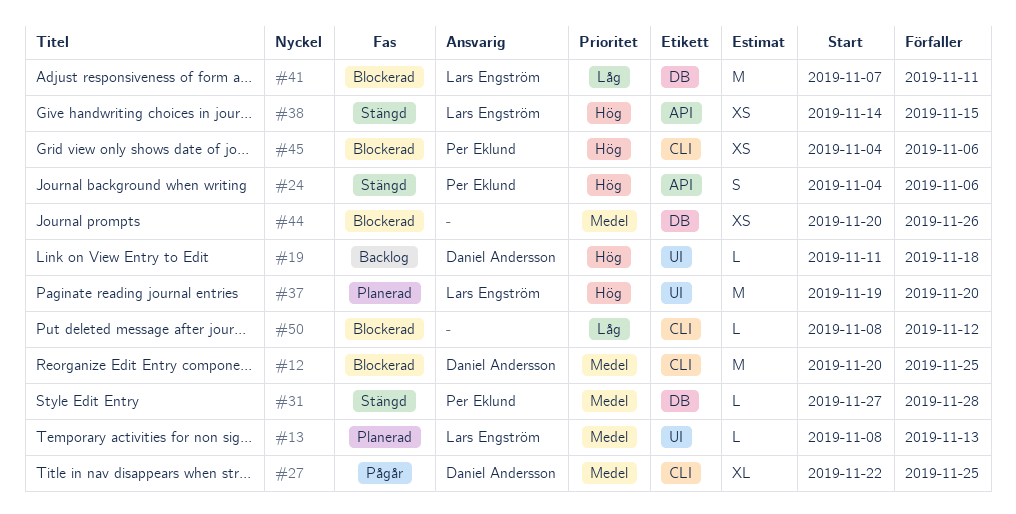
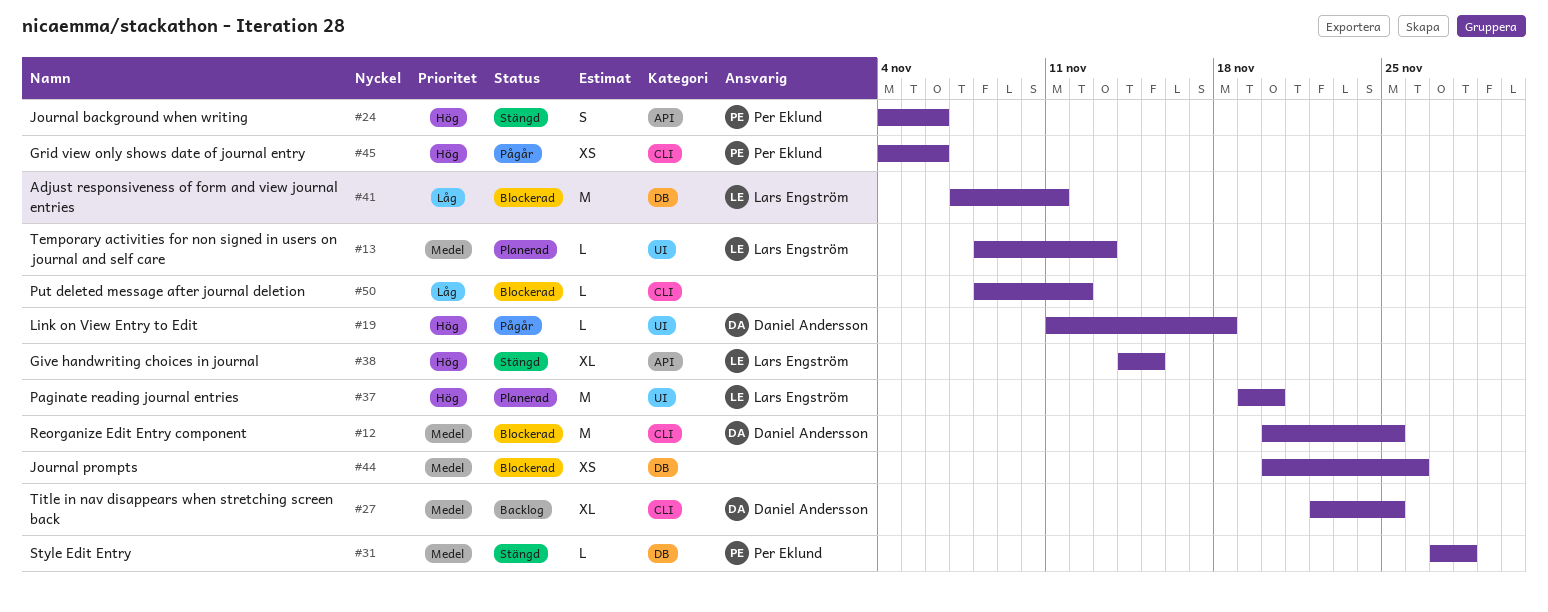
#19, status: Backlog -> Pågår
#27, status: Pågår -> Backlog
#38, estimate: XS -> XL
#45, status: Blockerad -> Pågår

